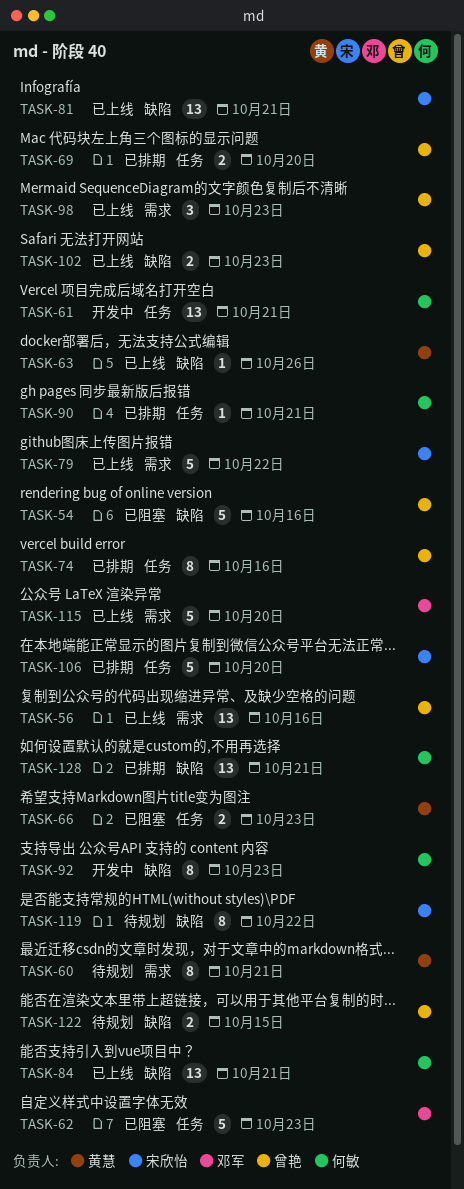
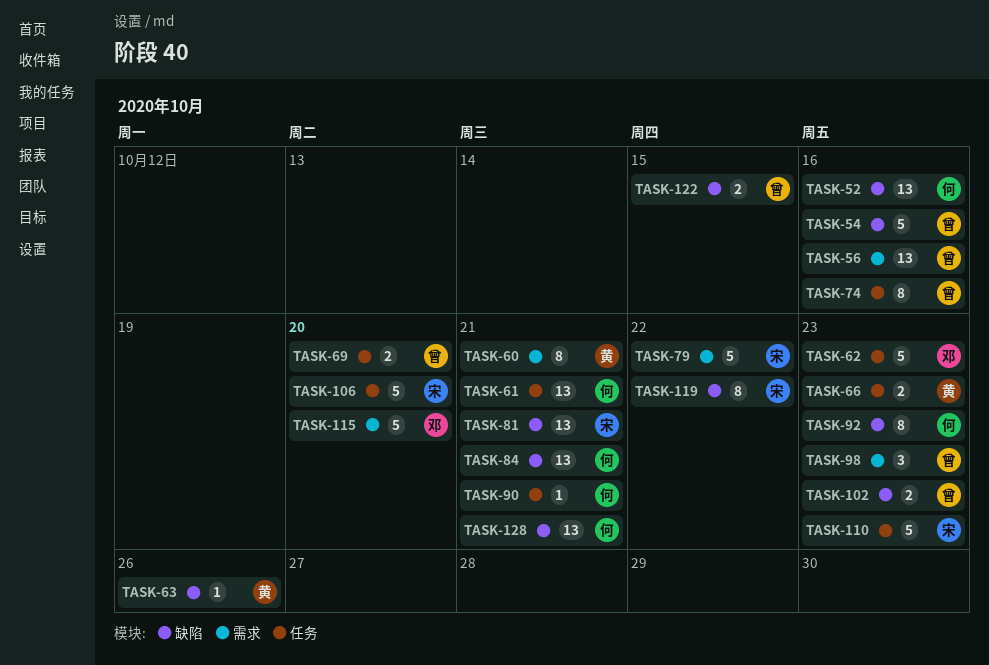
TASK-52: none -> present
TASK-110: none -> present

